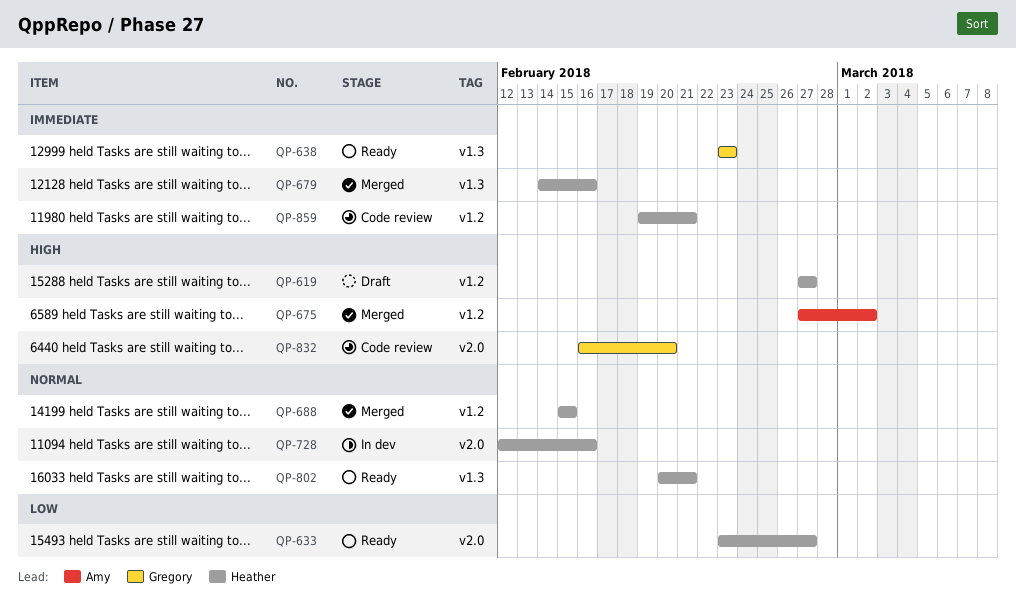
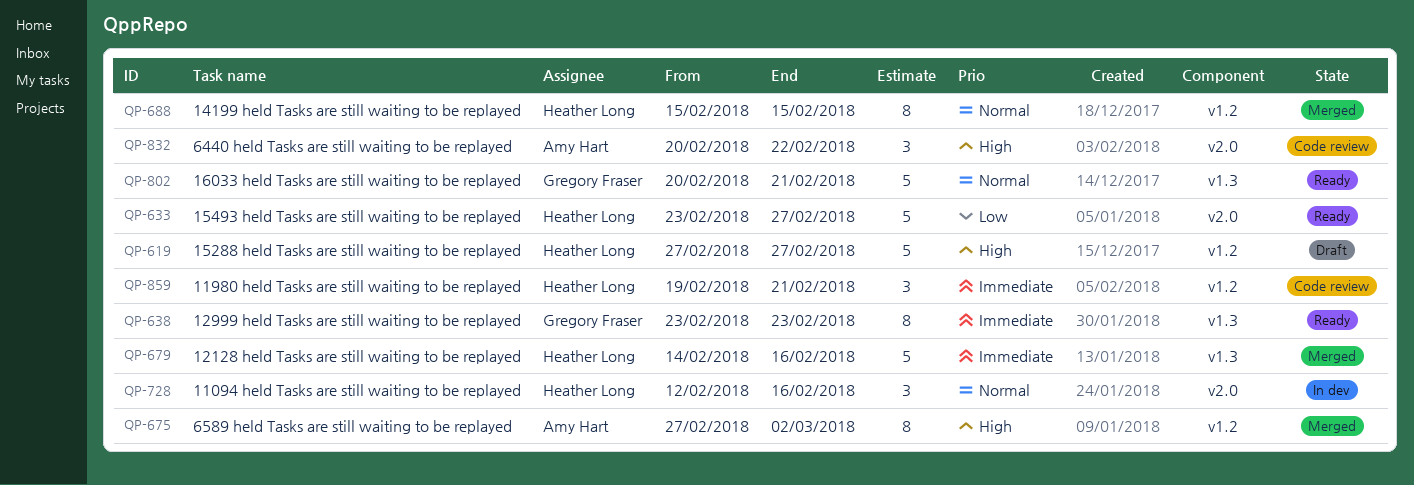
QP-802, owner: Heather Long -> Gregory Fraser
QP-832, owner: Gregory Fraser -> Amy Hart
QP-832, start: Feb 16 -> Feb 20
QP-832, due: Feb 20 -> Feb 22

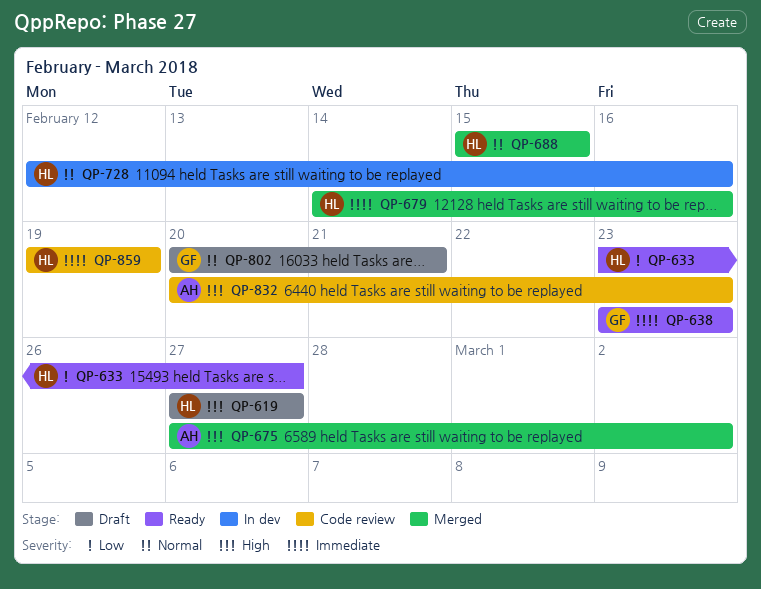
QP-802, status: Ready -> Draft
QP-832, due: Feb 22 -> Feb 23
QP-859, due: Feb 21 -> Feb 19

